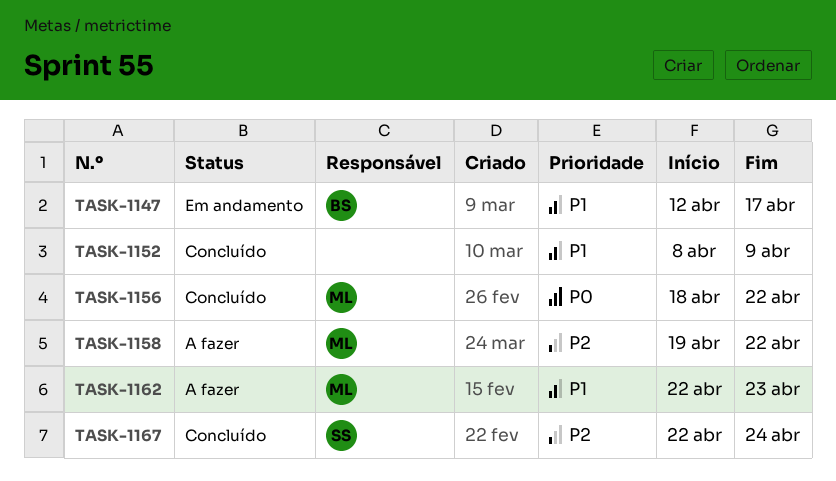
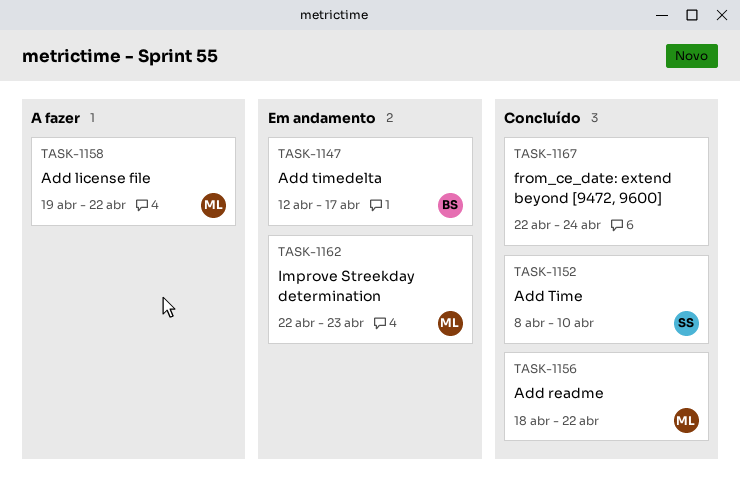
TASK-1152, owner: none -> SS
TASK-1152, due: Apr 9 -> Apr 10
TASK-1162, status: A fazer -> Em andamento
TASK-1167, owner: SS -> none

